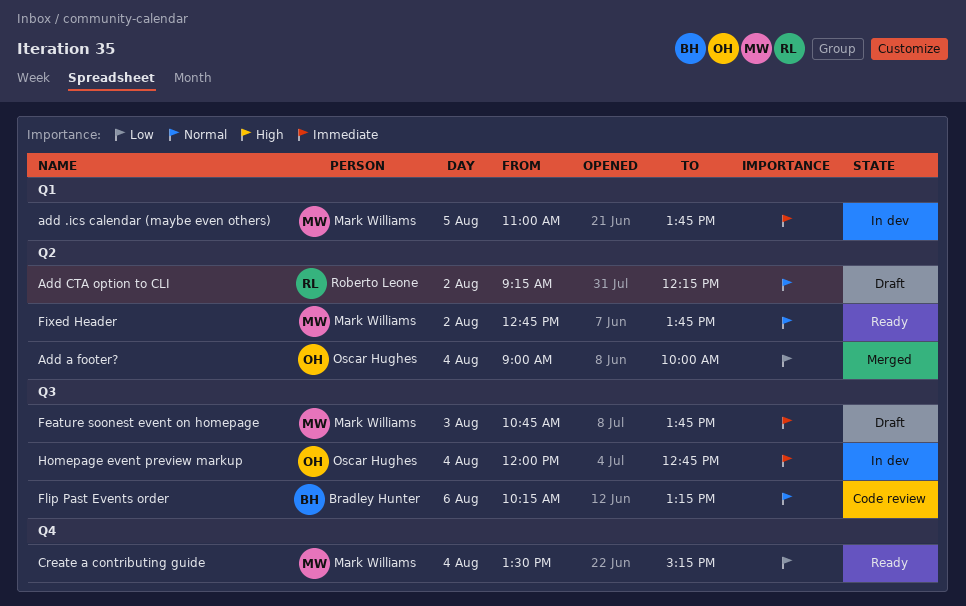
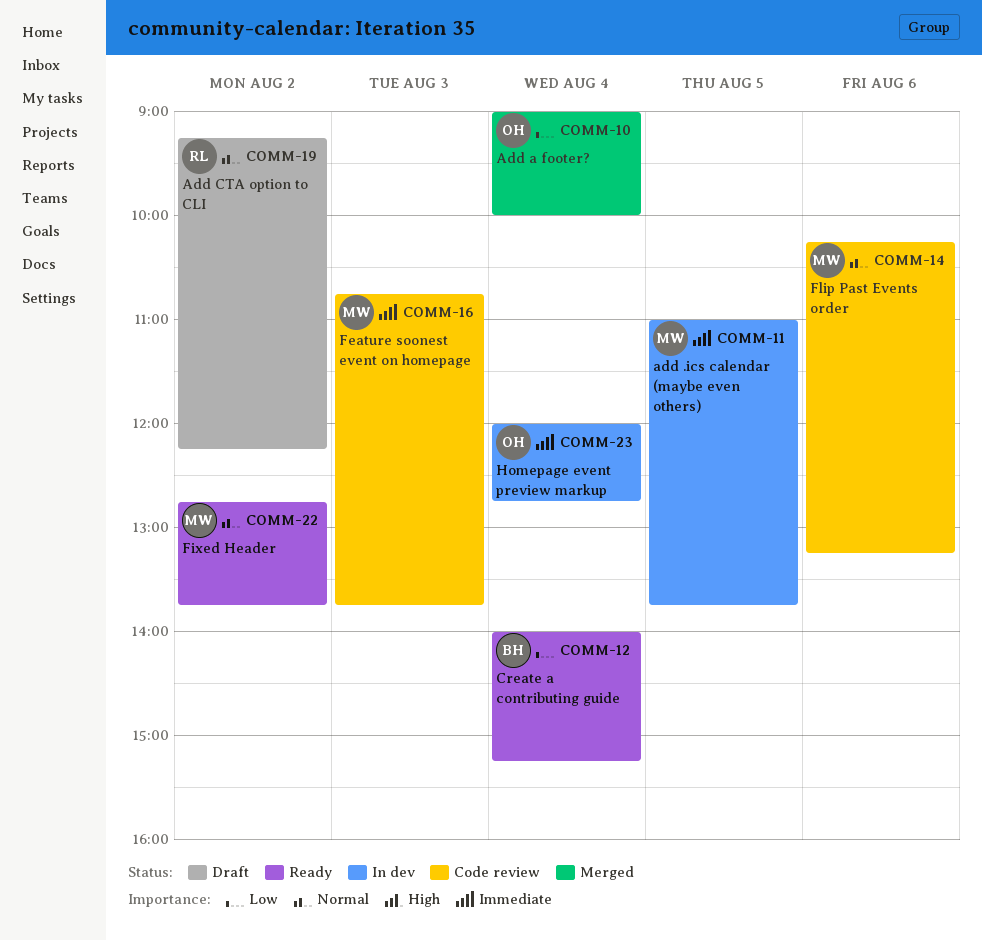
Create a contributing guide, owner: Mark Williams -> Bradley Hunter
Create a contributing guide, begins: 13:30 -> 14:00
Feature soonest event on homepage, status: Draft -> Code review
Flip Past Events order, owner: Bradley Hunter -> Mark Williams

